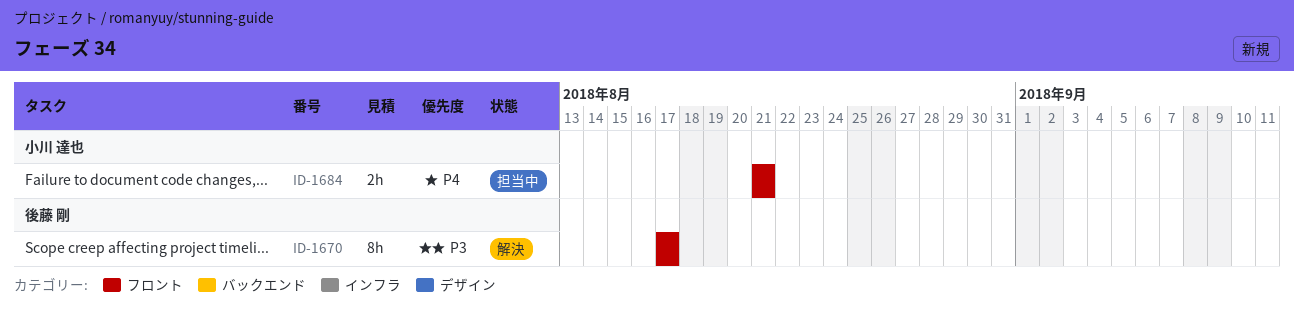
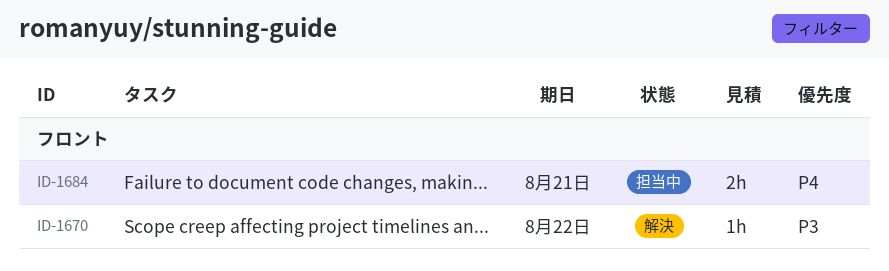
ID-1670, estimate: 8h -> 1h
ID-1670, due: Aug 17 -> Aug 22

